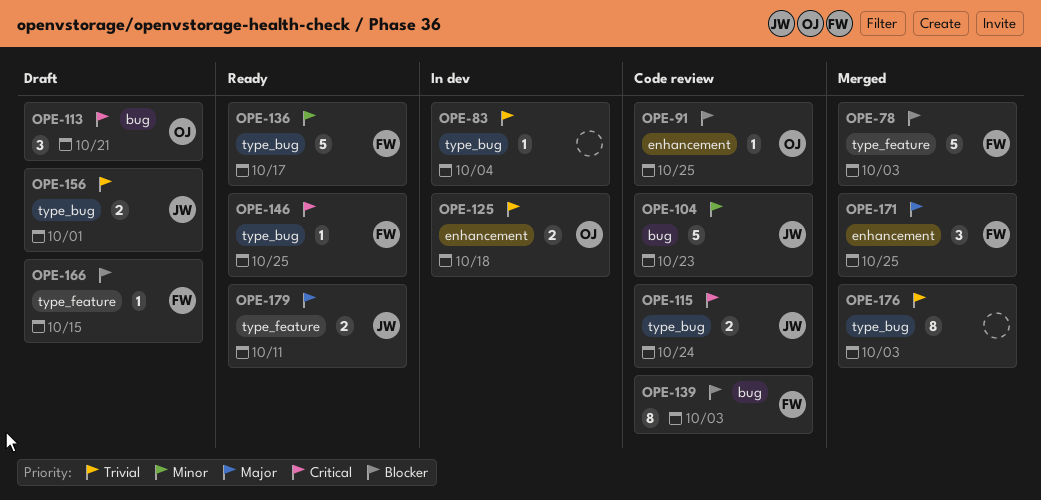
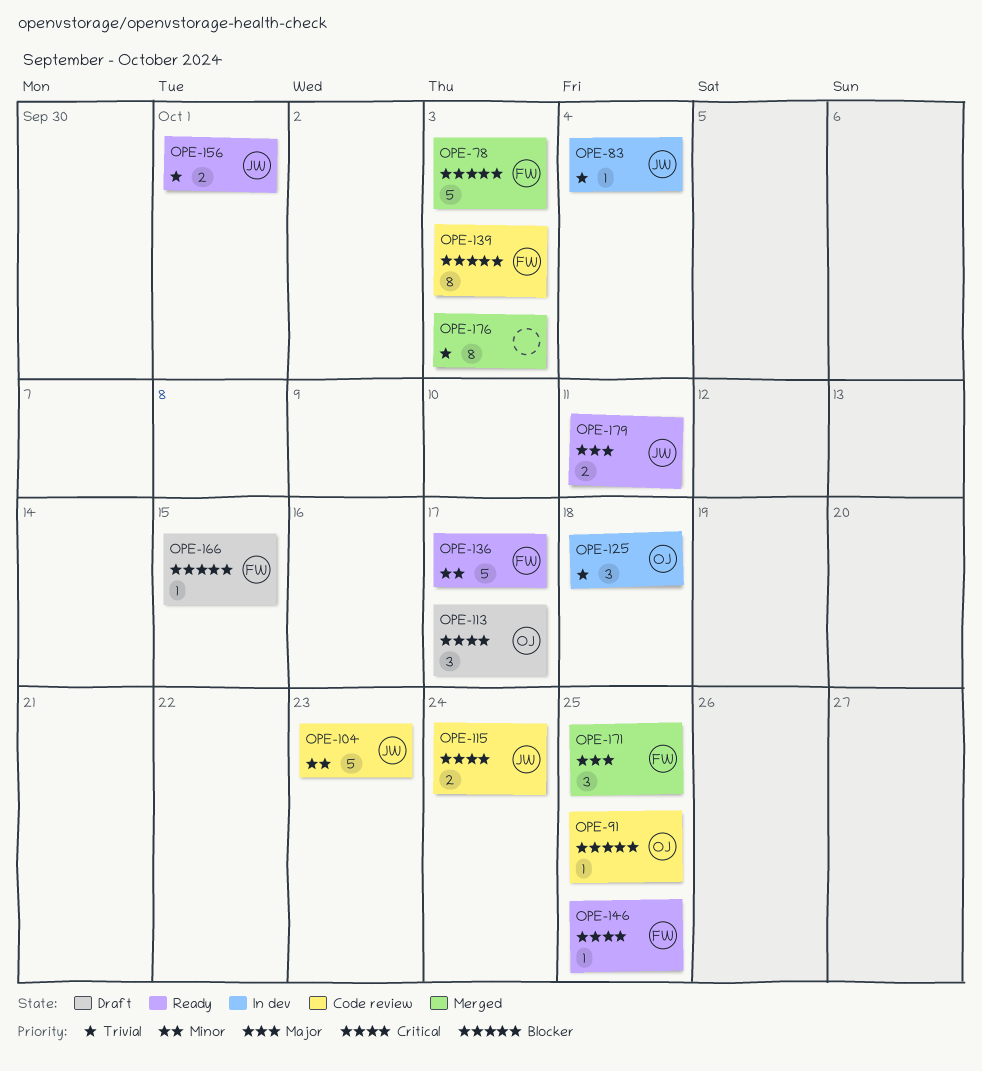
OPE-83, owner: none -> JW
OPE-113, due: Oct 21 -> Oct 17
OPE-125, estimate: 2 -> 3
OPE-156, status: Draft -> Ready

